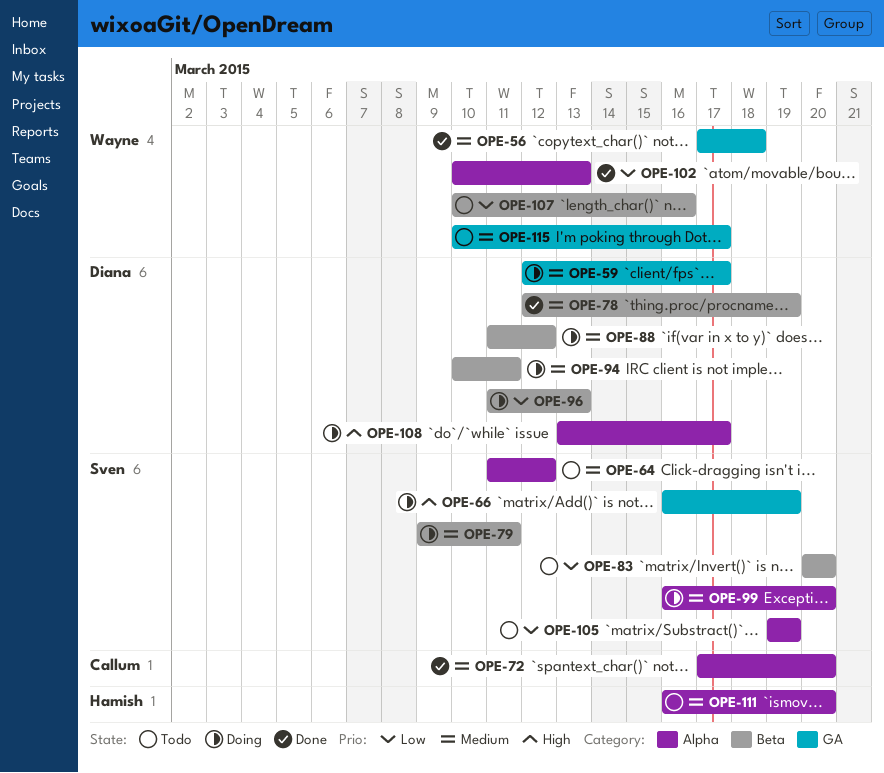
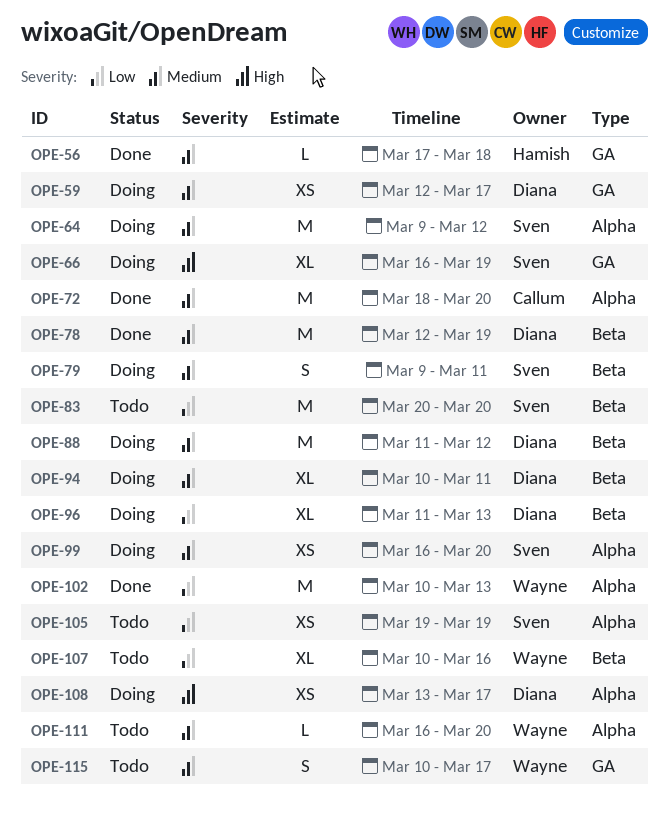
OPE-56, owner: Wayne -> Hamish
OPE-64, status: Todo -> Doing
OPE-64, start: Mar 11 -> Mar 9
OPE-72, start: Mar 17 -> Mar 18
OPE-111, owner: Hamish -> Wayne

